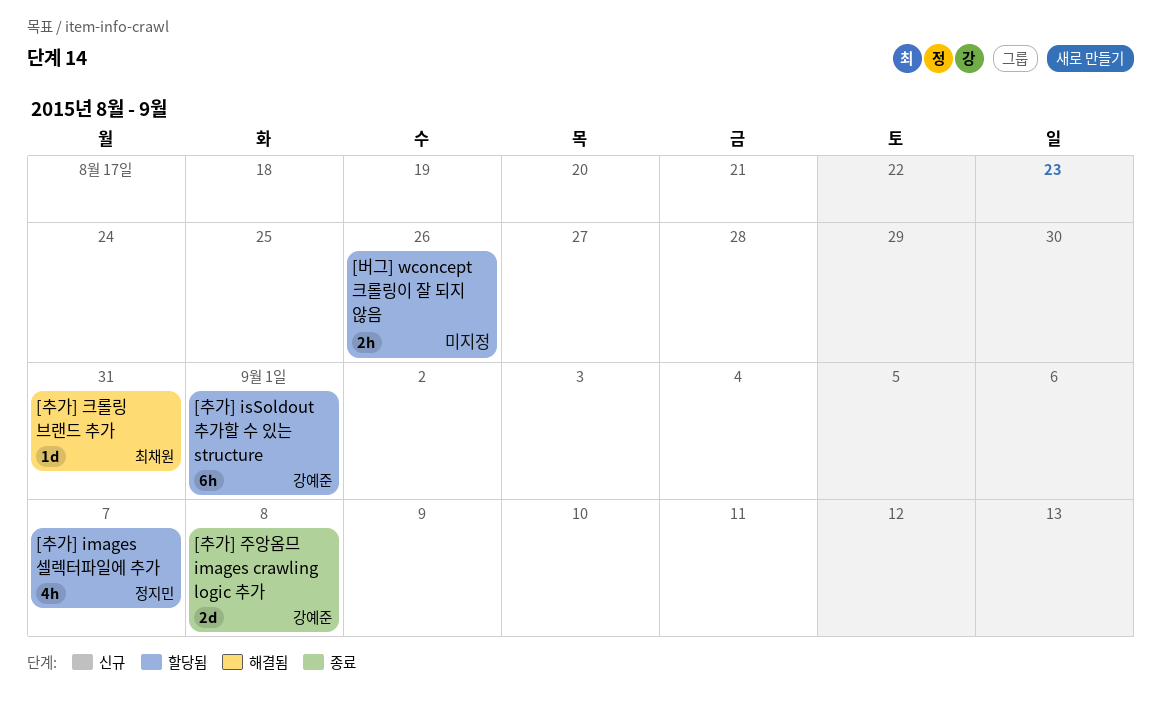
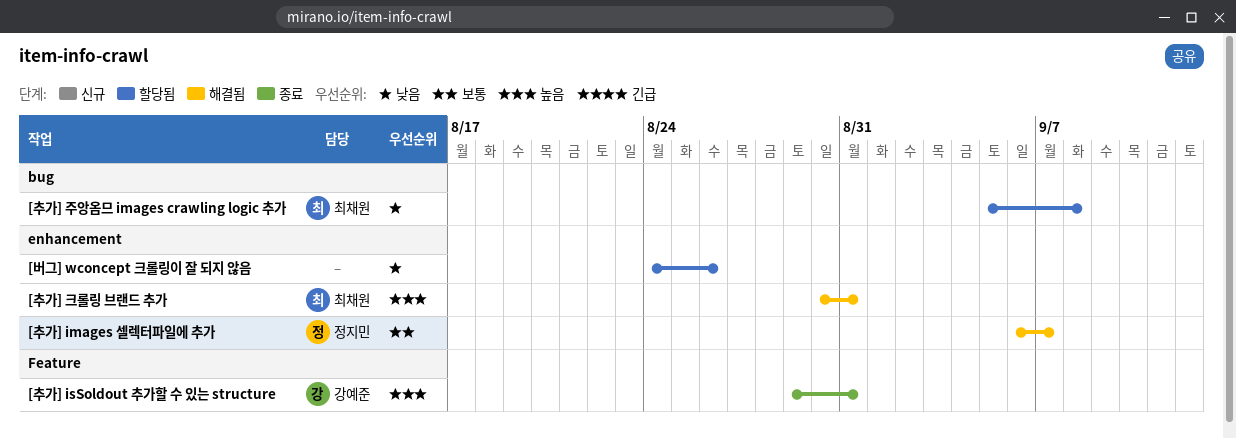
[추가] images 셀렉터파일에 추가, status: 할당됨 -> 해결됨
[추가] isSoldout 추가할 수 있는 structure, status: 할당됨 -> 종료
[추가] isSoldout 추가할 수 있는 structure, due: Sep 1 -> Aug 31
[추가] 주앙옴므 images crawling logic 추가, status: 종료 -> 할당됨
[추가] 주앙옴므 images crawling logic 추가, owner: 강예준 -> 최채원

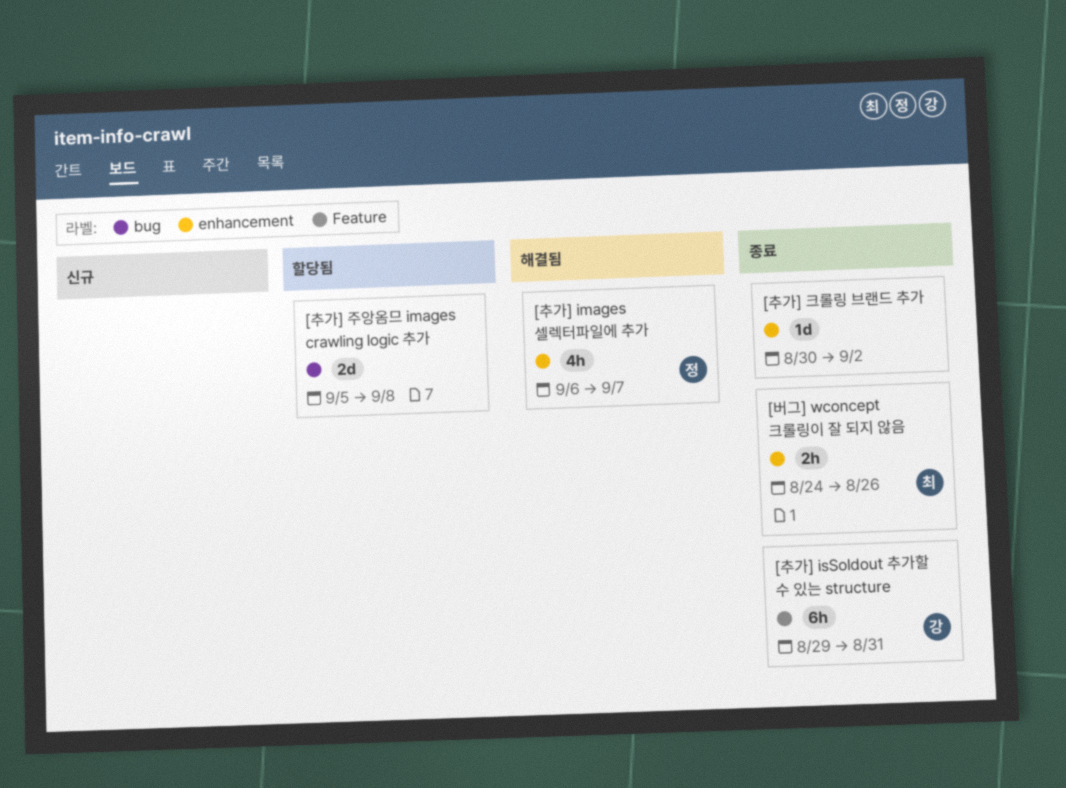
[버그] wconcept 크롤링이 잘 되지 않음, status: 할당됨 -> 종료
[버그] wconcept 크롤링이 잘 되지 않음, owner: none -> 최채원
[추가] 주앙옴므 images crawling logic 추가, owner: 최채원 -> none
[추가] 크롤링 브랜드 추가, status: 해결됨 -> 종료
[추가] 크롤링 브랜드 추가, owner: 최채원 -> none
[추가] 크롤링 브랜드 추가, due: Aug 31 -> Sep 2

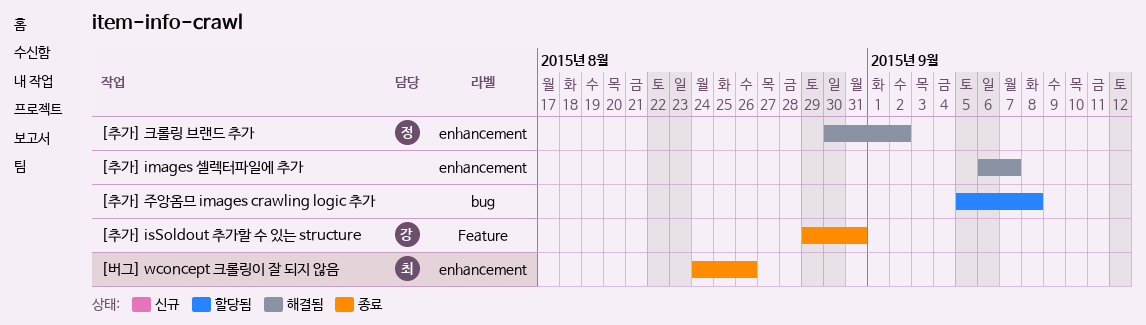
[추가] images 셀렉터파일에 추가, owner: 정 -> none
[추가] 크롤링 브랜드 추가, status: 종료 -> 해결됨
[추가] 크롤링 브랜드 추가, owner: none -> 정

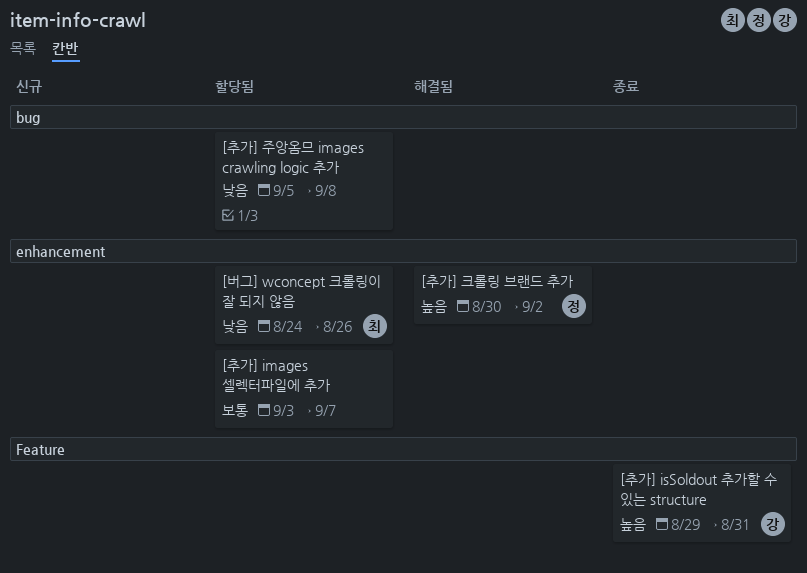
[버그] wconcept 크롤링이 잘 되지 않음, status: 종료 -> 할당됨
[추가] images 셀렉터파일에 추가, status: 해결됨 -> 할당됨
[추가] images 셀렉터파일에 추가, start: Sep 6 -> Sep 3

